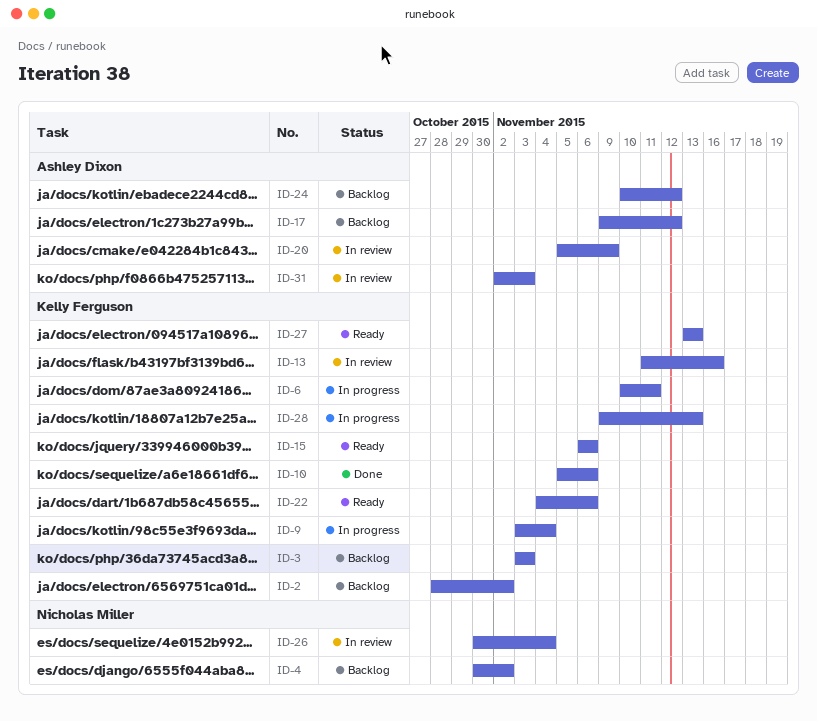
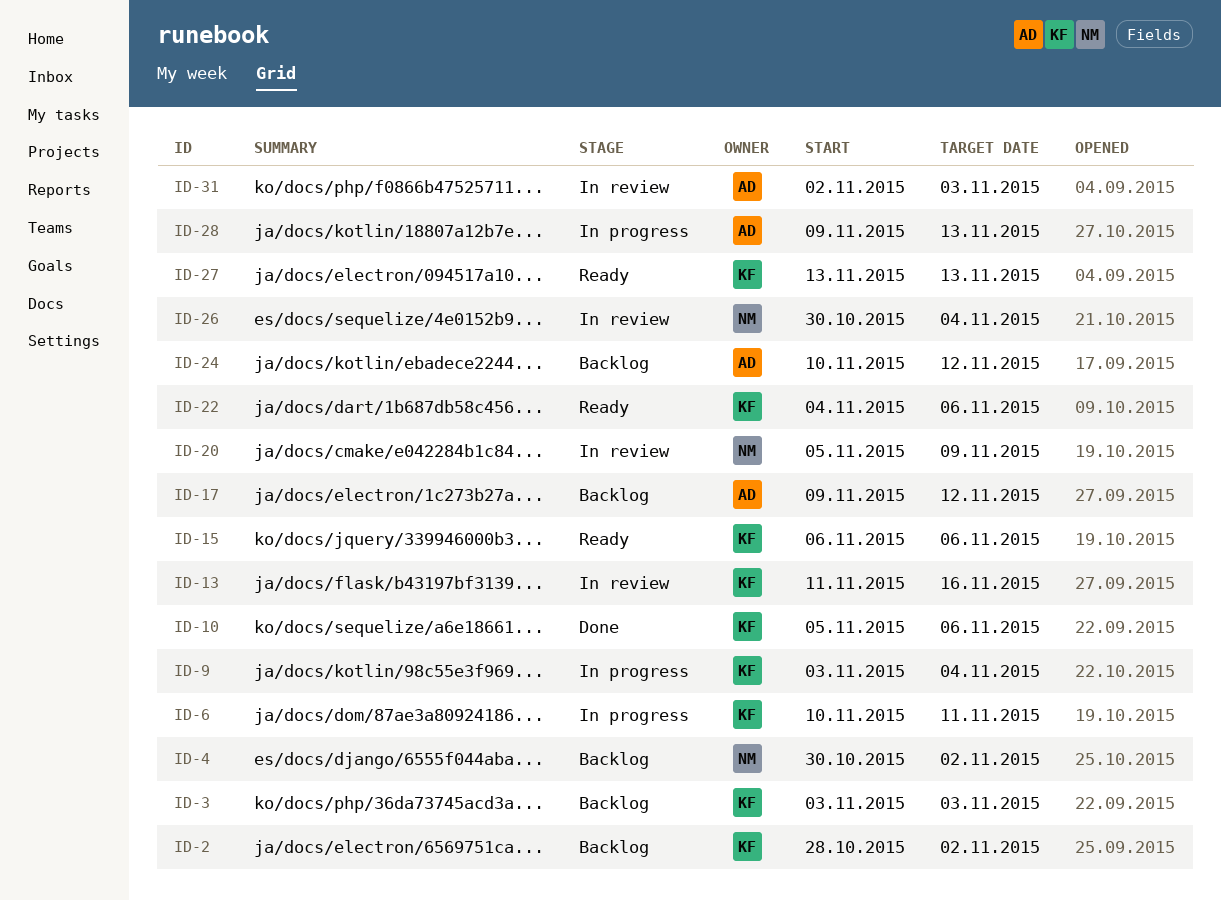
ID-20, owner: Ashley Dixon -> Nicholas Miller
ID-28, owner: Kelly Ferguson -> Ashley Dixon

